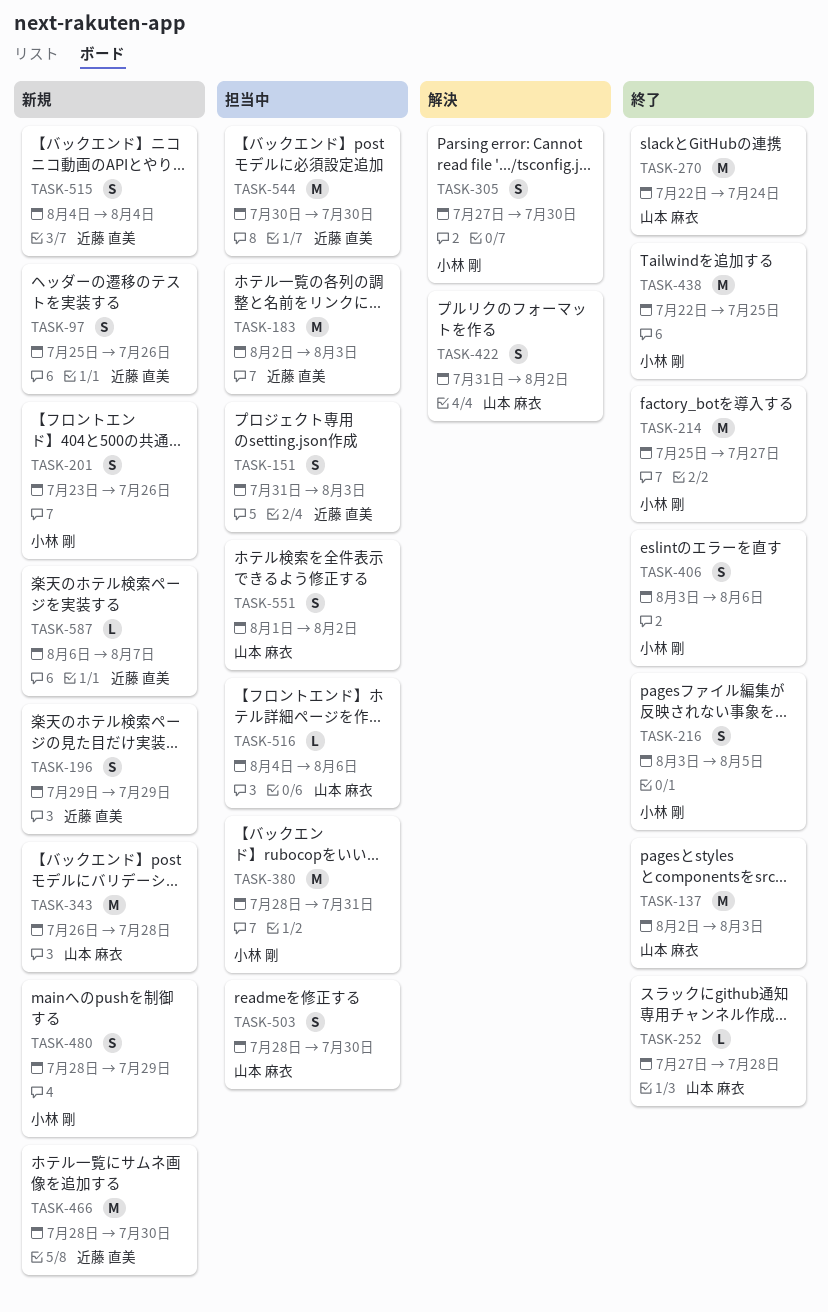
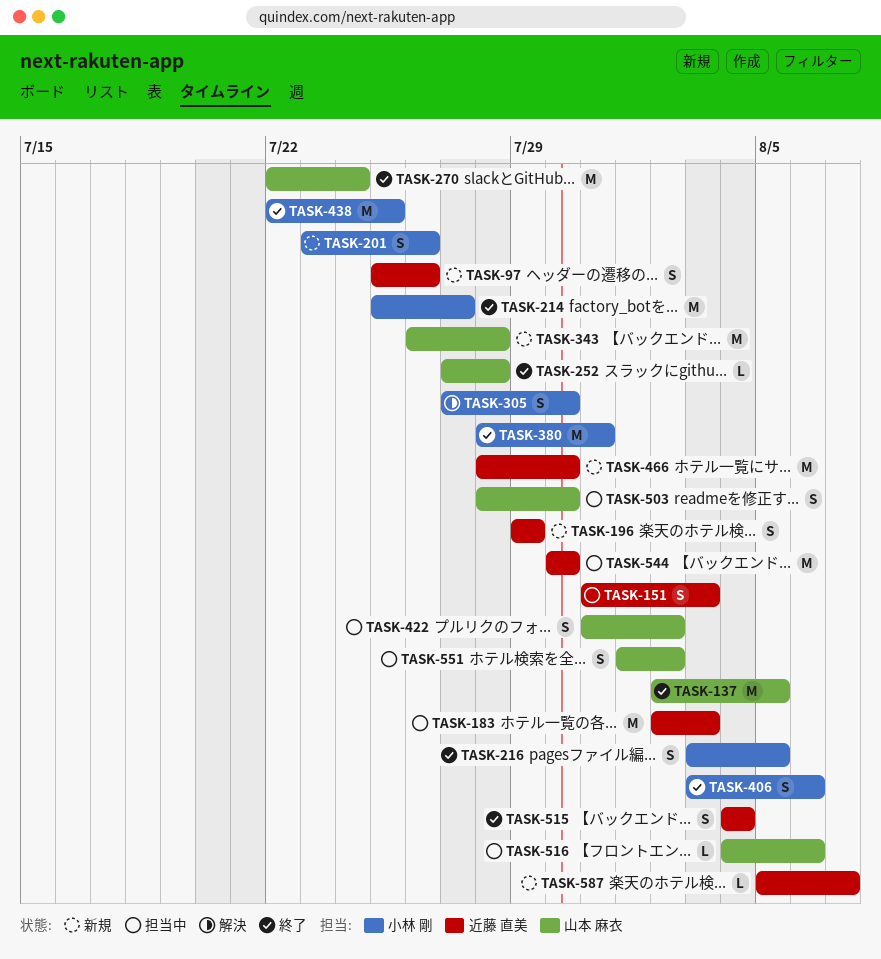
TASK-137, due: Aug 3 -> Aug 5
TASK-380, status: 担当中 -> 終了
TASK-422, status: 解決 -> 担当中
TASK-480: present -> none
TASK-515, status: 新規 -> 終了
TASK-587, start: Aug 6 -> Aug 5

